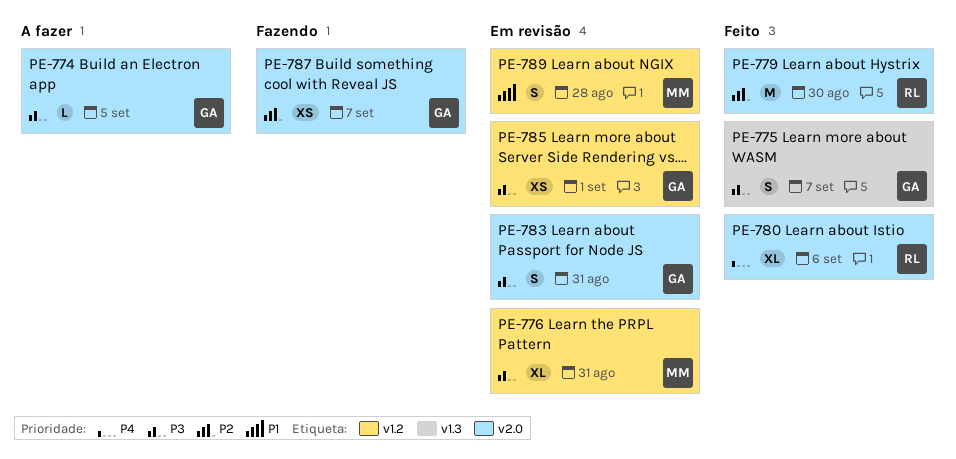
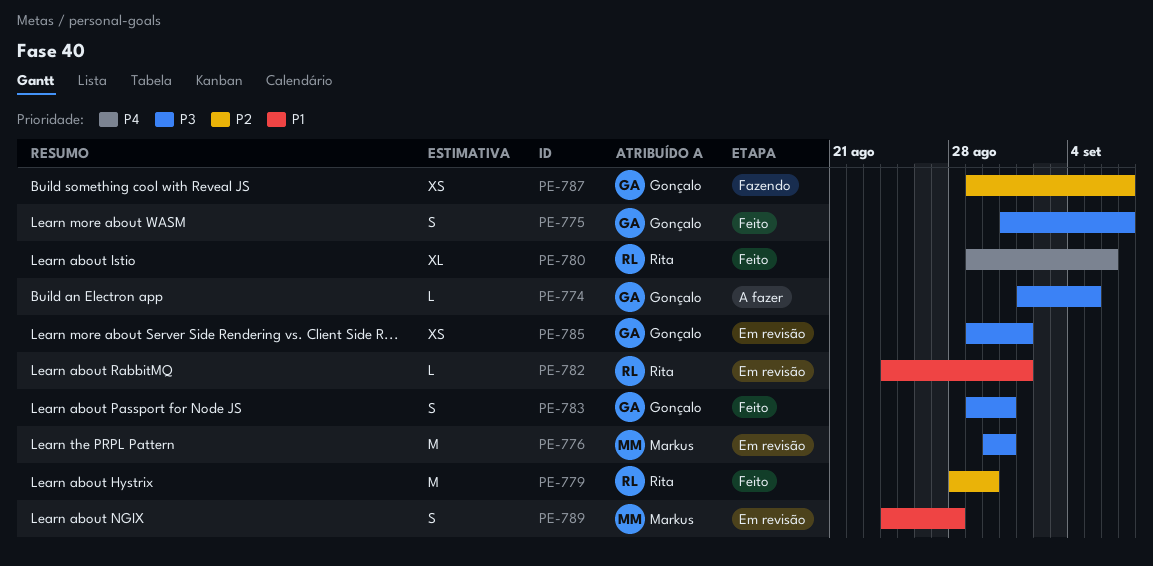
PE-776, estimate: XL -> M
PE-782: none -> present
PE-783, status: Em revisão -> Feito

